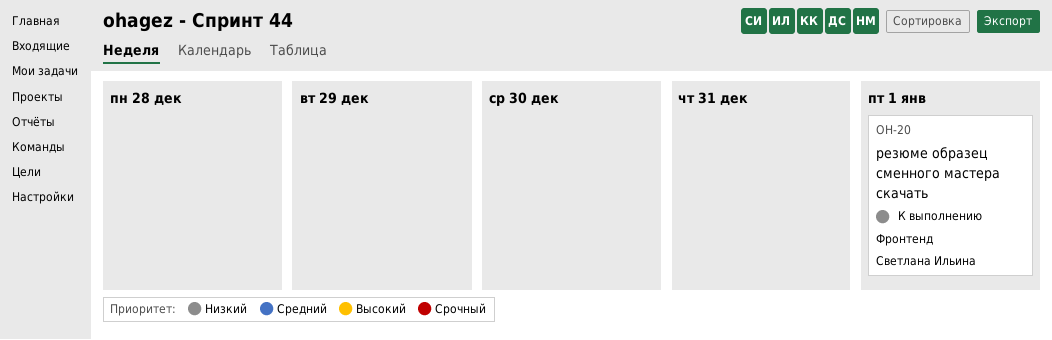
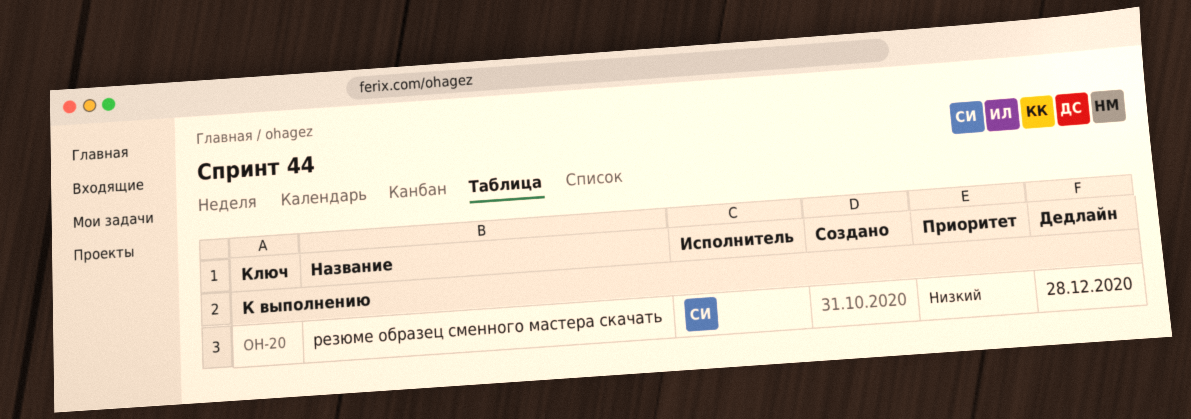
OH-20, due: Jan 1 -> Dec 28

